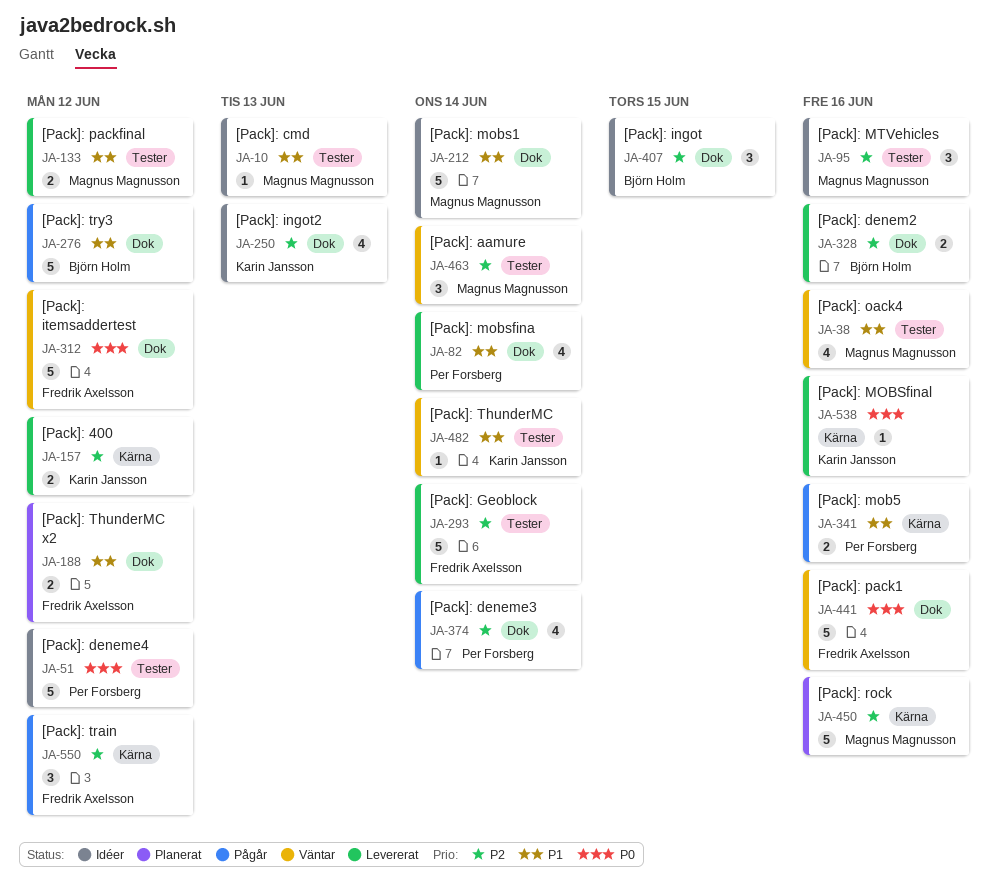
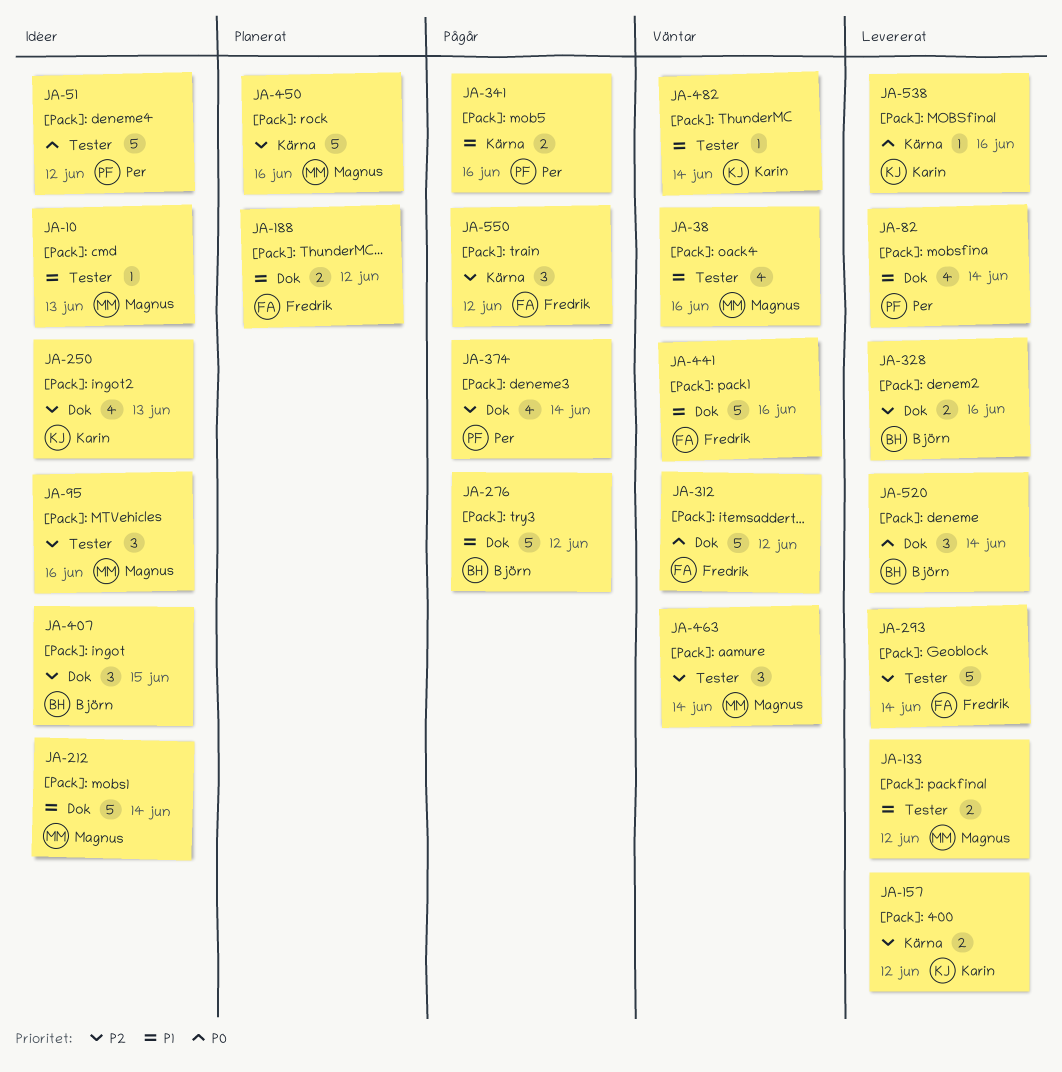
JA-441, priority: P0 -> P1
JA-520: none -> present

